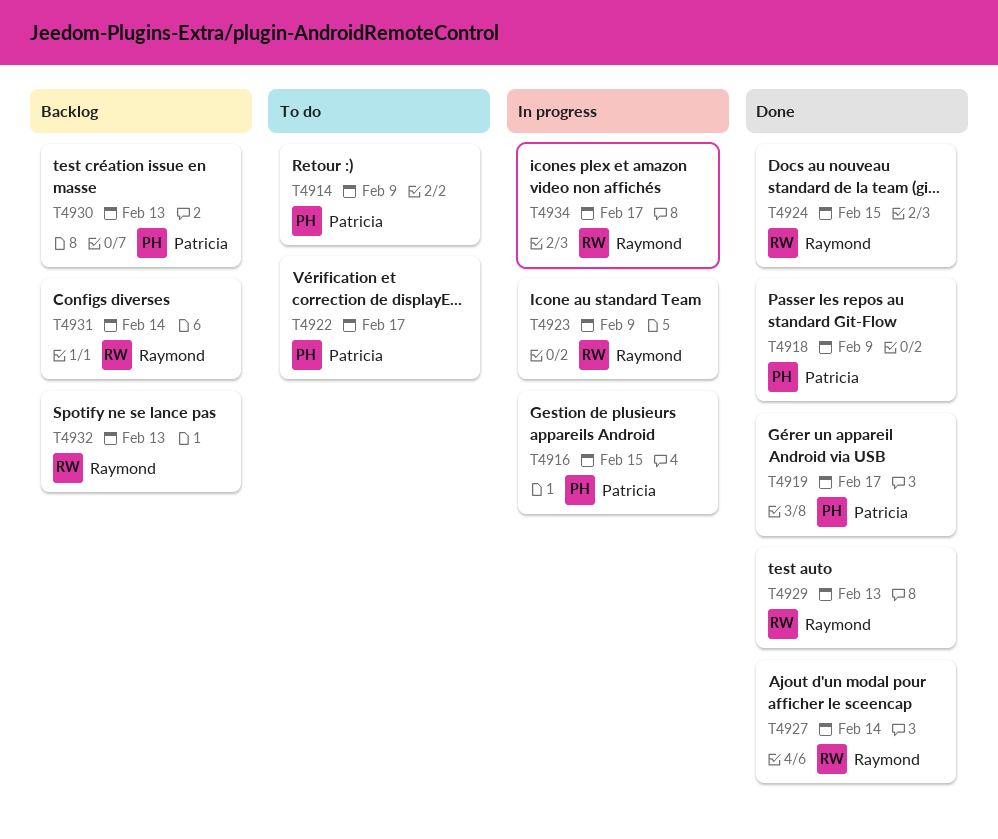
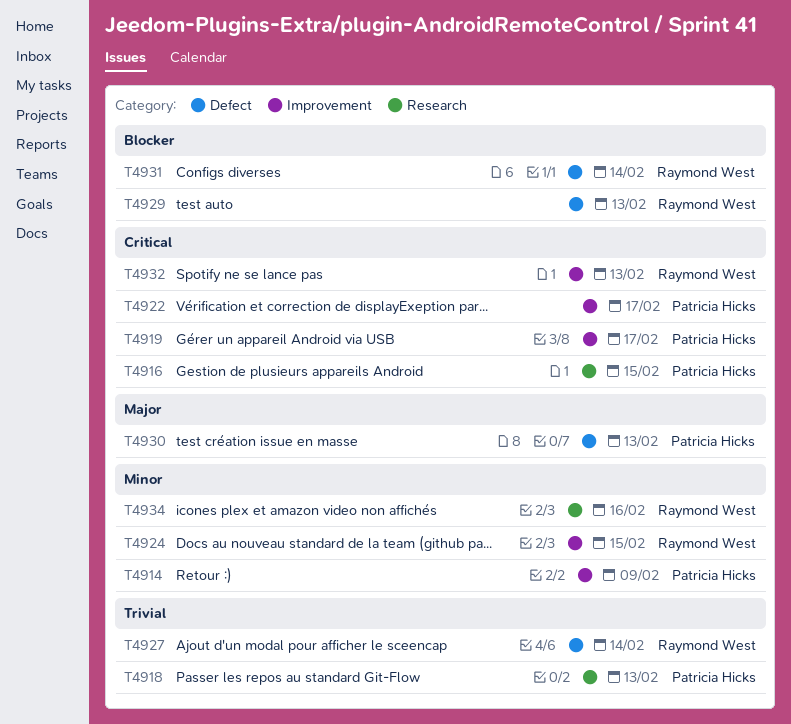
T4918, due: Feb 9 -> Feb 13
T4923: present -> none
T4934, due: Feb 17 -> Feb 16

